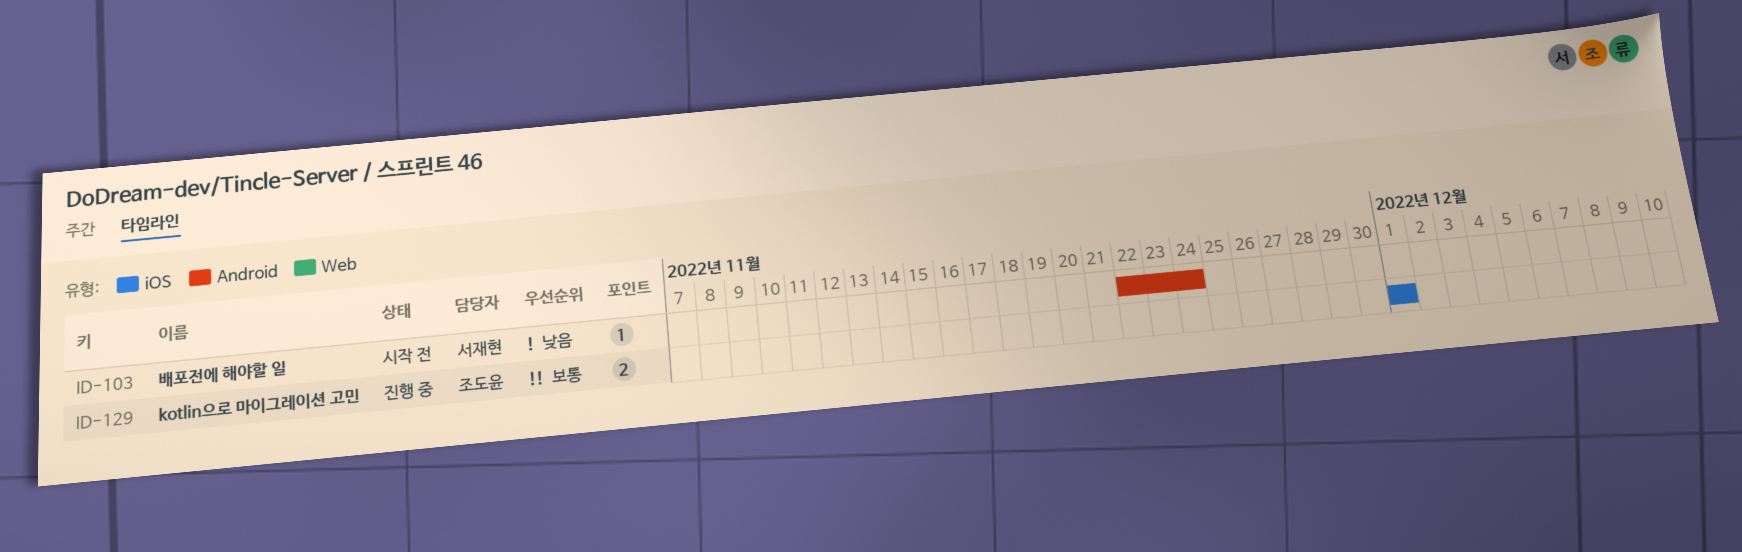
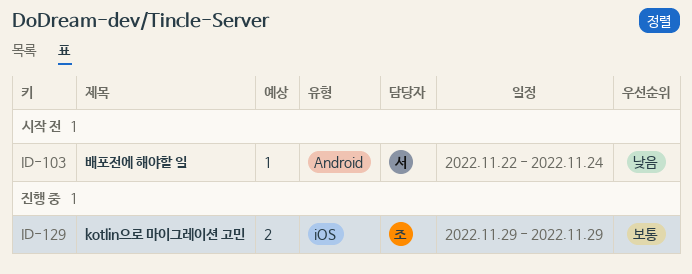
ID-129, start: Dec 1 -> Nov 29
ID-129, due: Dec 1 -> Nov 29

